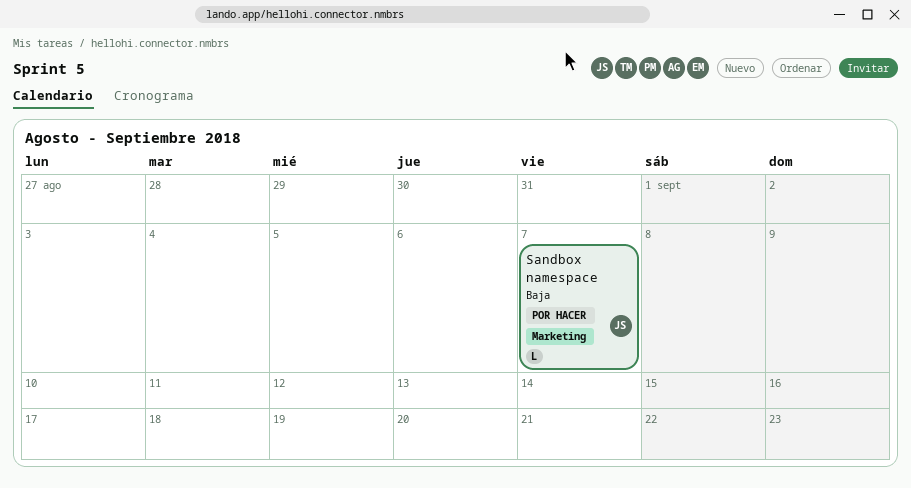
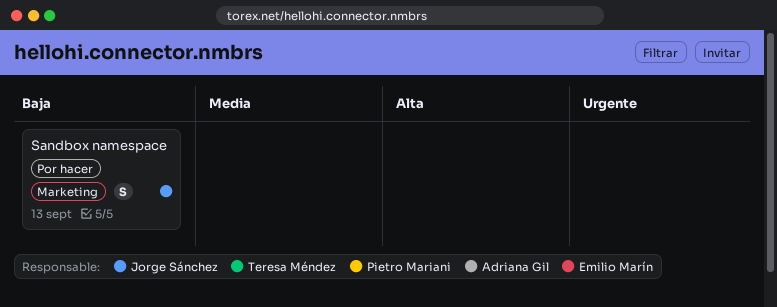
Sandbox namespace, estimate: L -> S
Sandbox namespace, due: Sep 7 -> Sep 13

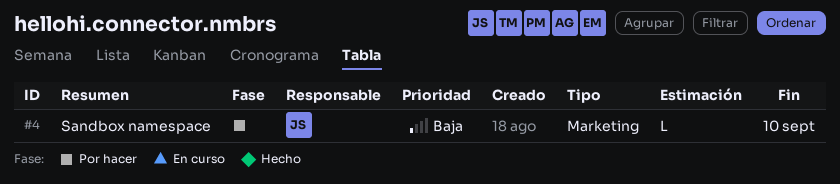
Sandbox namespace, estimate: S -> L
Sandbox namespace, due: Sep 13 -> Sep 10

